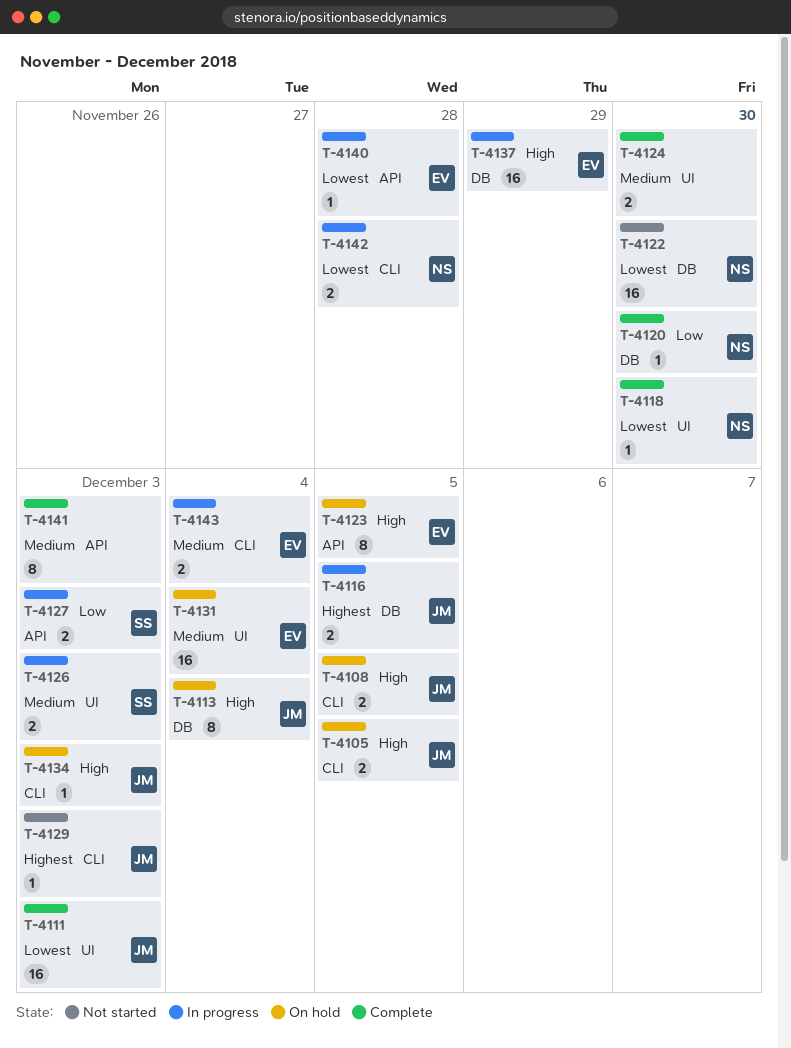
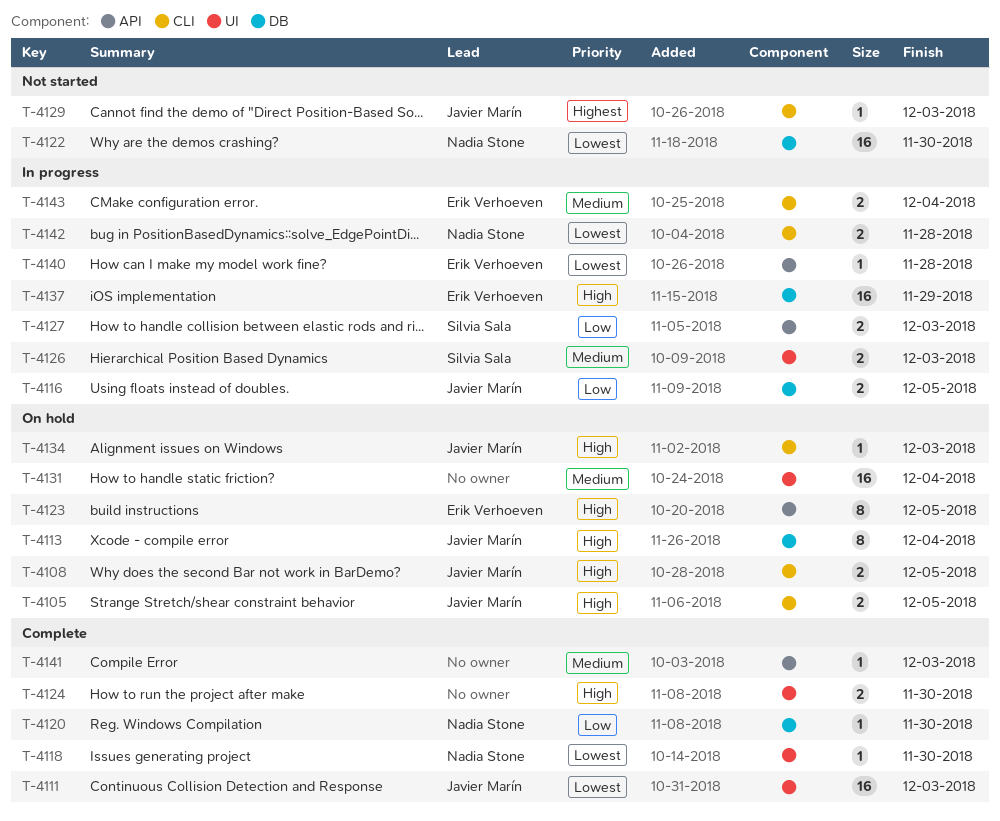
T-4116, priority: Highest -> Low
T-4124, priority: Medium -> High
T-4131, owner: Erik Verhoeven -> none
T-4141, estimate: 8 -> 1

